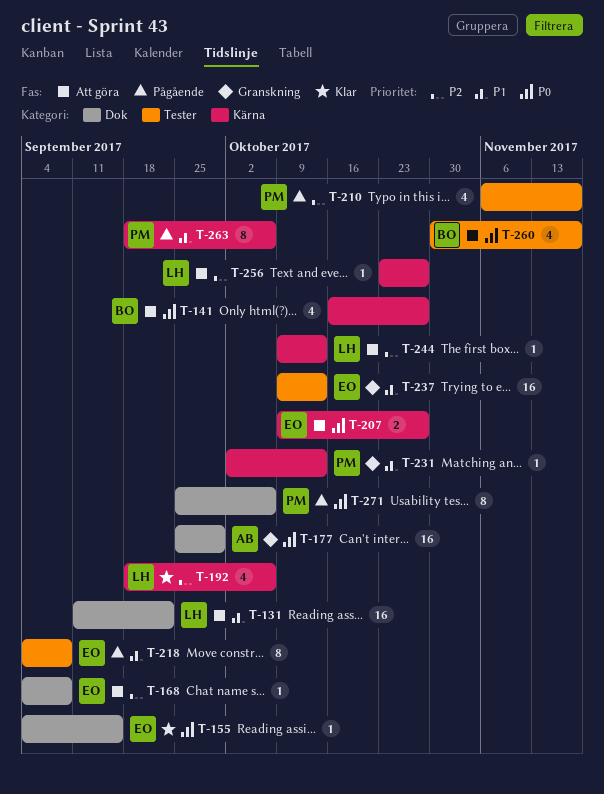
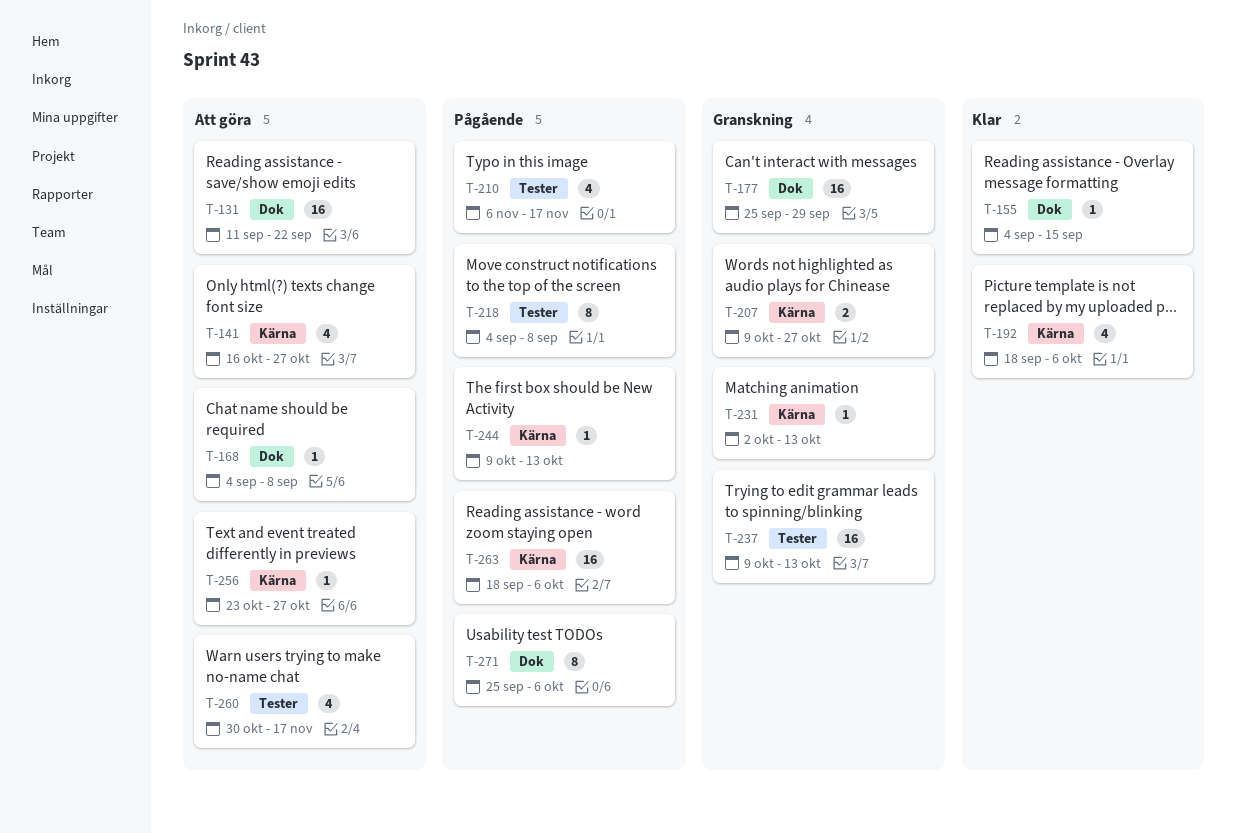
T-207, status: Att göra -> Granskning
T-244, status: Att göra -> Pågående
T-263, estimate: 8 -> 16

